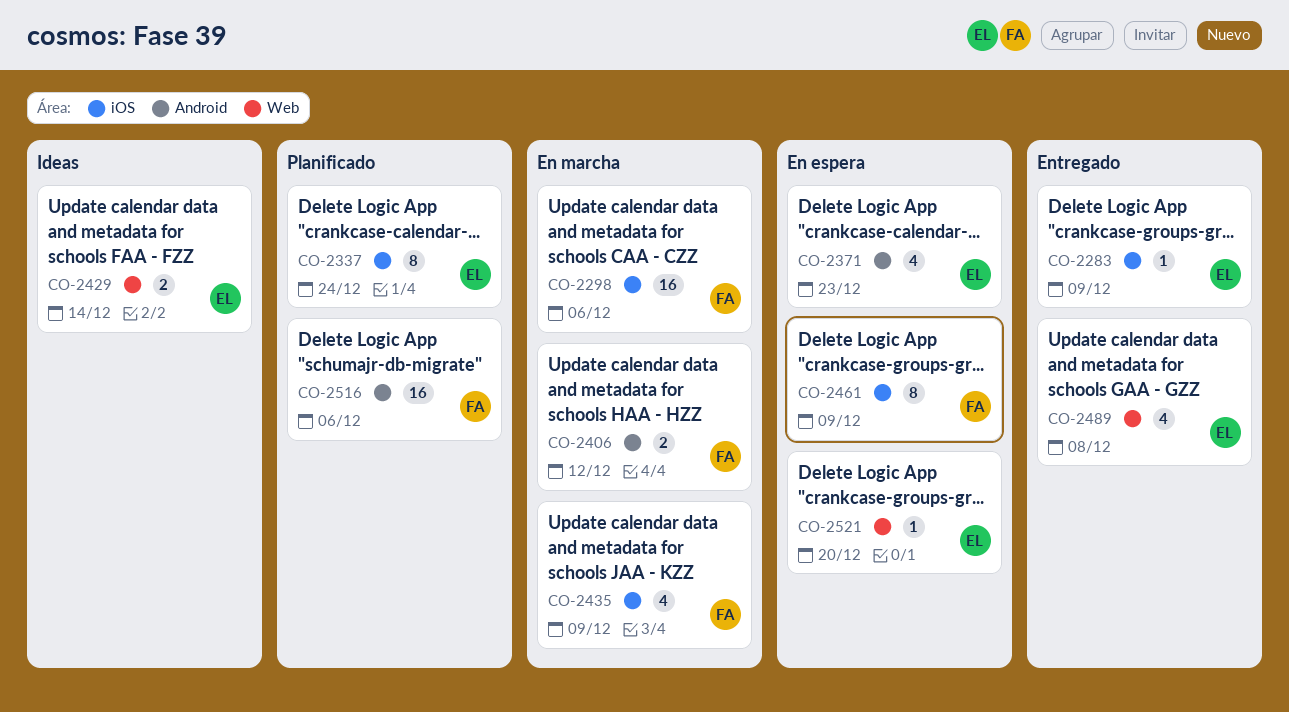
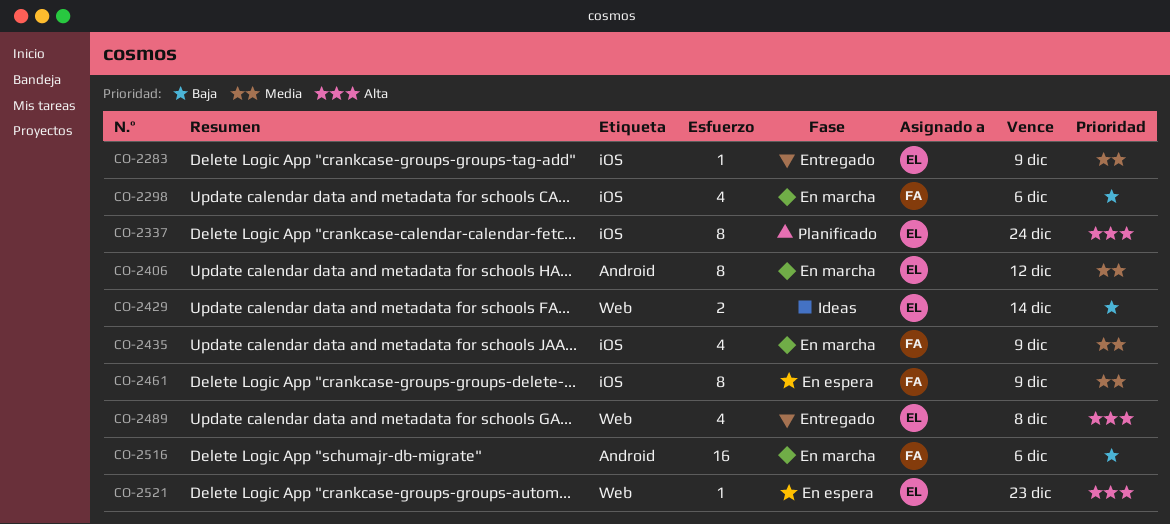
CO-2298, estimate: 16 -> 4
CO-2371: present -> none
CO-2406, owner: FA -> EL
CO-2406, estimate: 2 -> 8
CO-2516, status: Planificado -> En marcha
CO-2521, due: Dec 20 -> Dec 23

